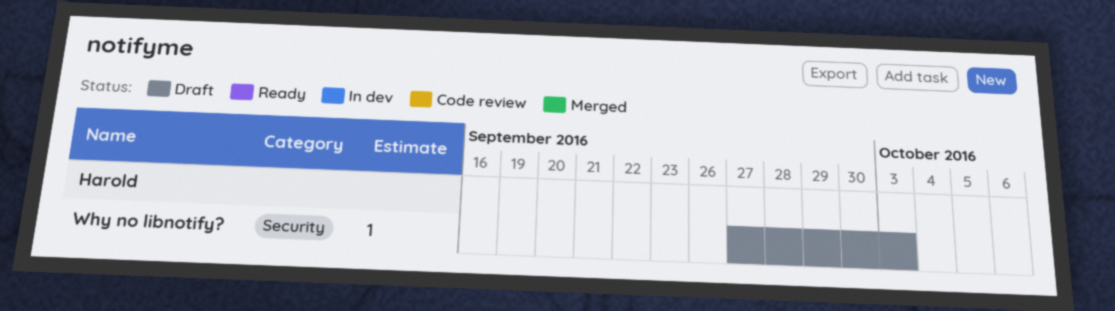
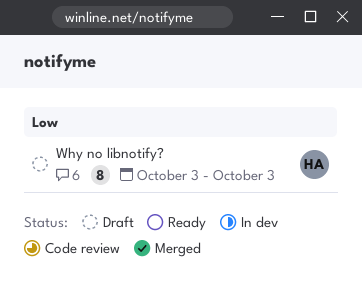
Why no libnotify?, estimate: 1 -> 8
Why no libnotify?, start: Sep 27 -> Oct 3

